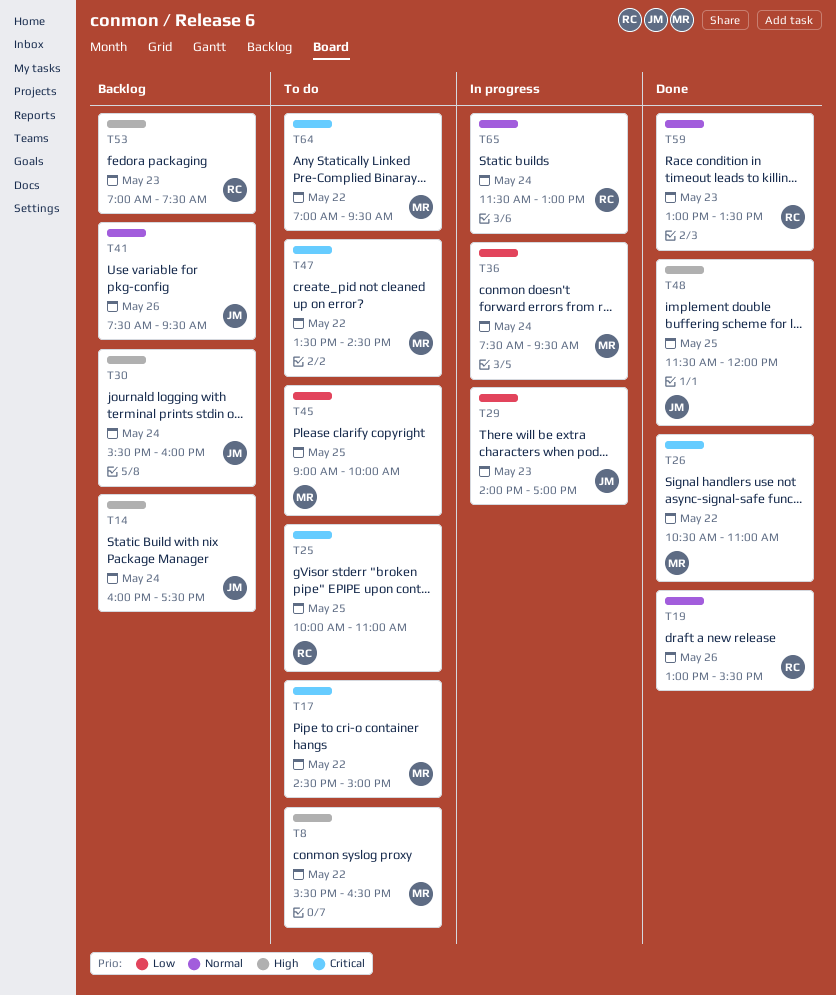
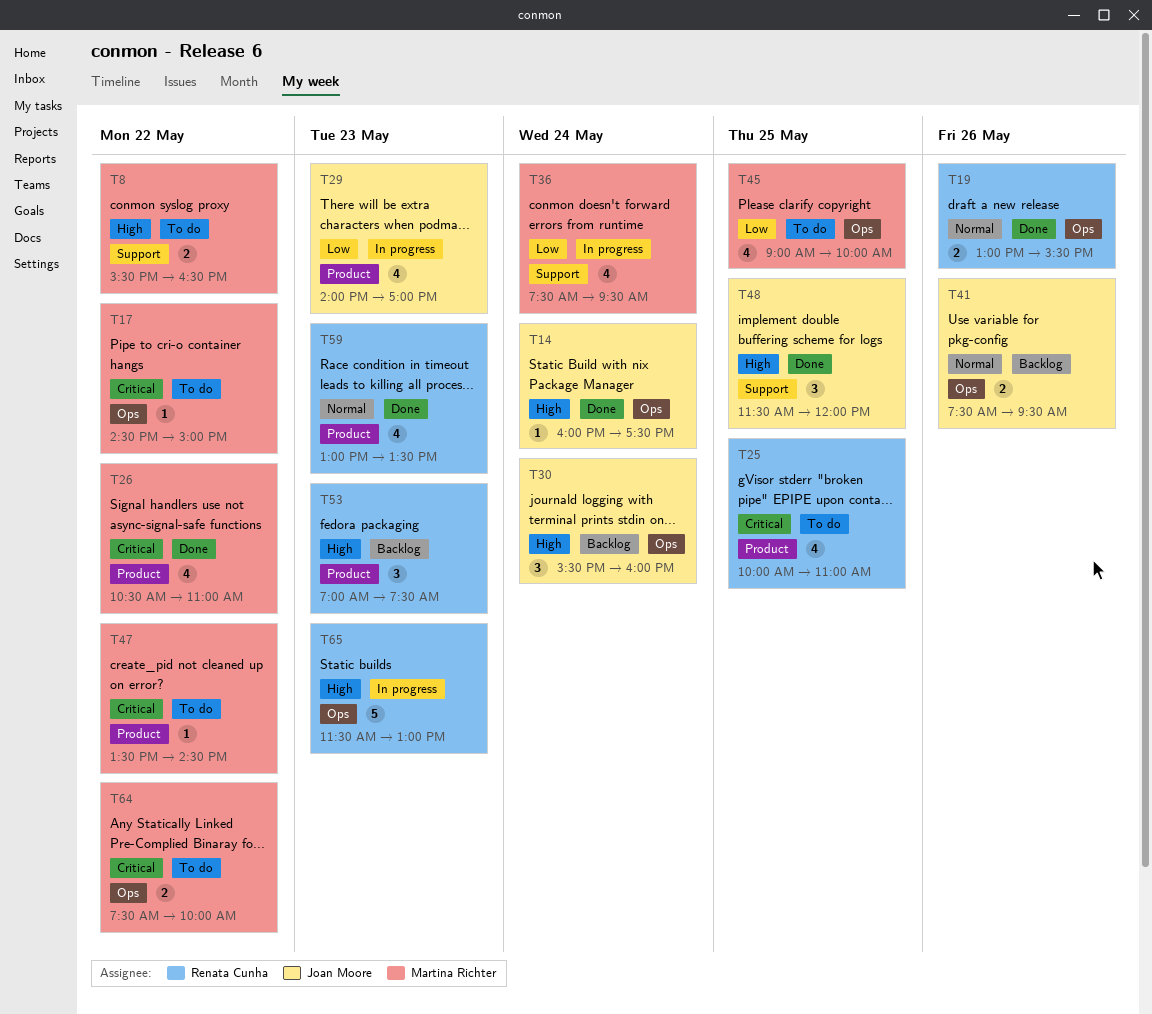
T14, status: Backlog -> Done
T64, begins: 07:00 -> 07:30
T64, ends: 09:30 -> 10:00
T65, priority: Normal -> High
T65, day: May 24 -> May 23

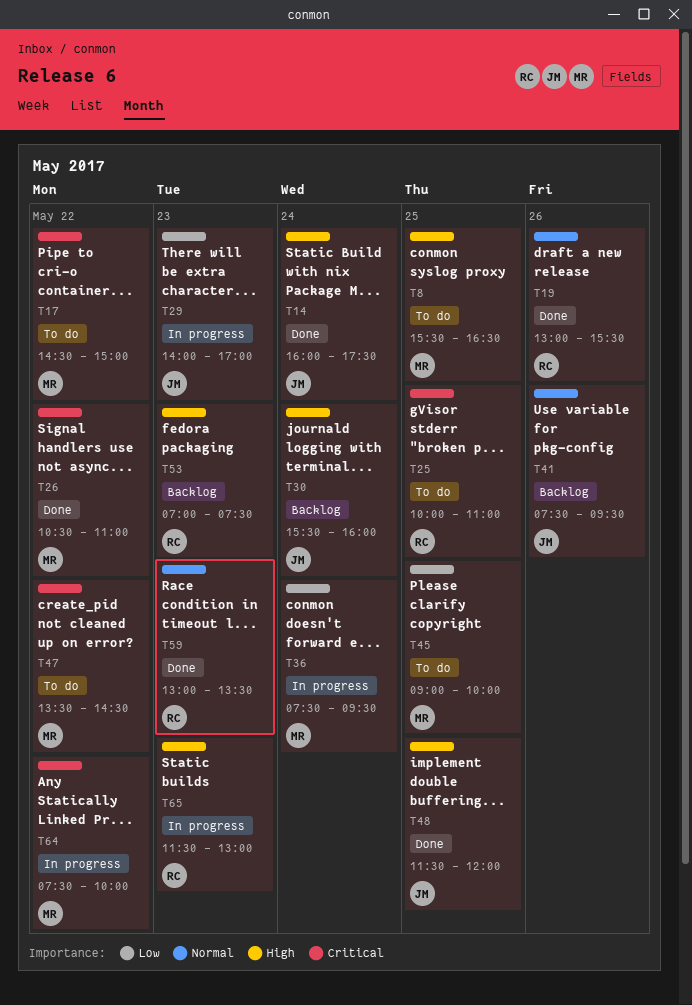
T8, day: May 22 -> May 25
T64, status: To do -> In progress

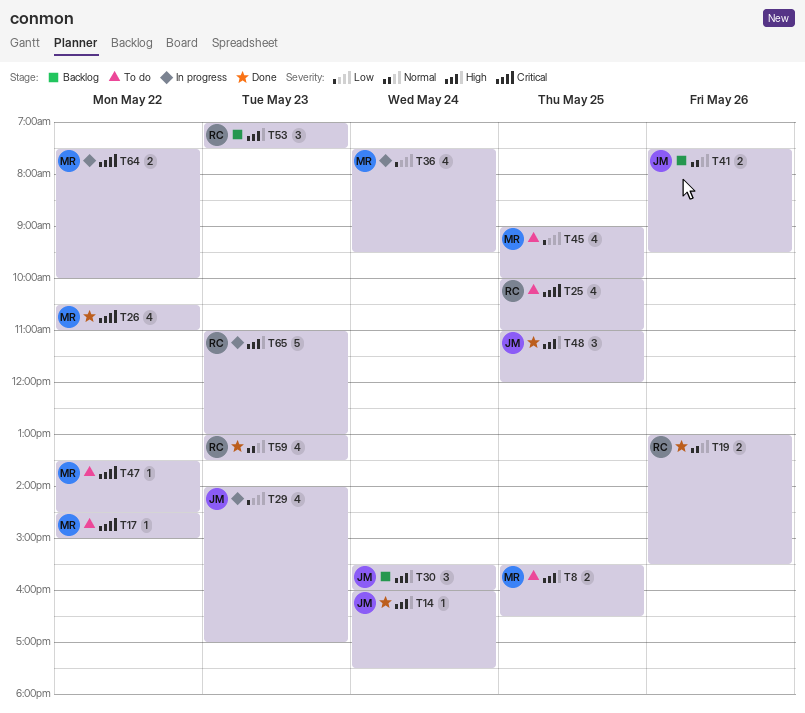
T48, begins: 11:30 -> 11:00
T65, begins: 11:30 -> 11:00

